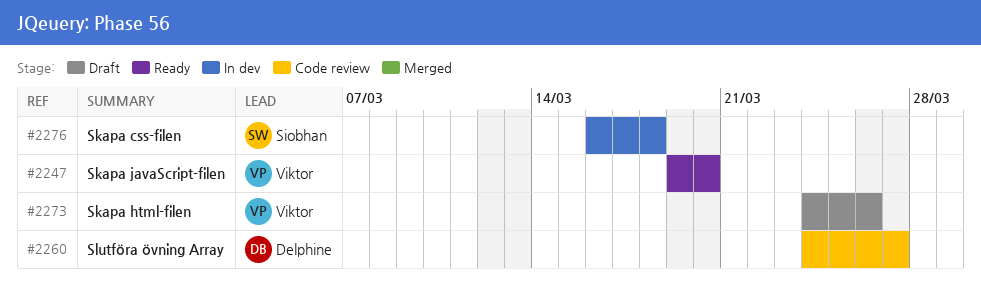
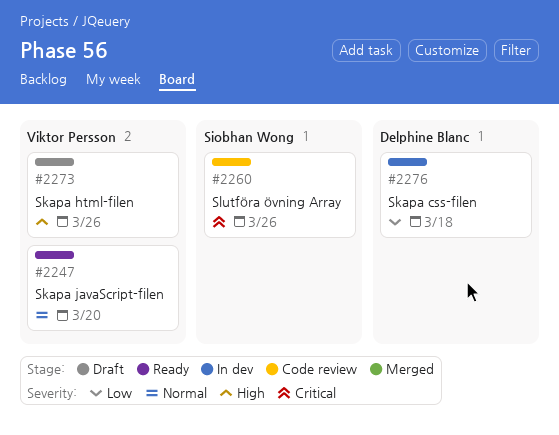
#2260, owner: Delphine Blanc -> Siobhan Wong
#2260, due: Mar 27 -> Mar 26
#2276, owner: Siobhan Wong -> Delphine Blanc

